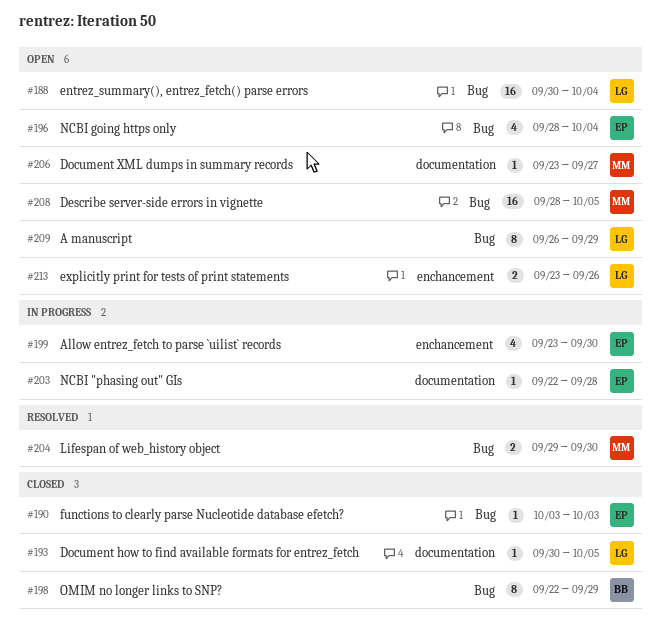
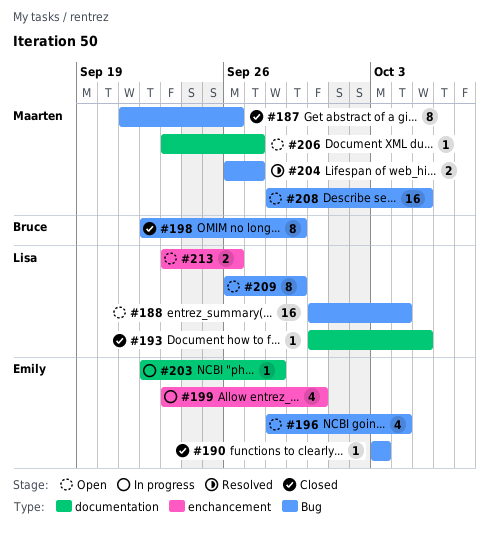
#187: none -> present
#204, start: Sep 29 -> Sep 26
#204, due: Sep 30 -> Sep 27

